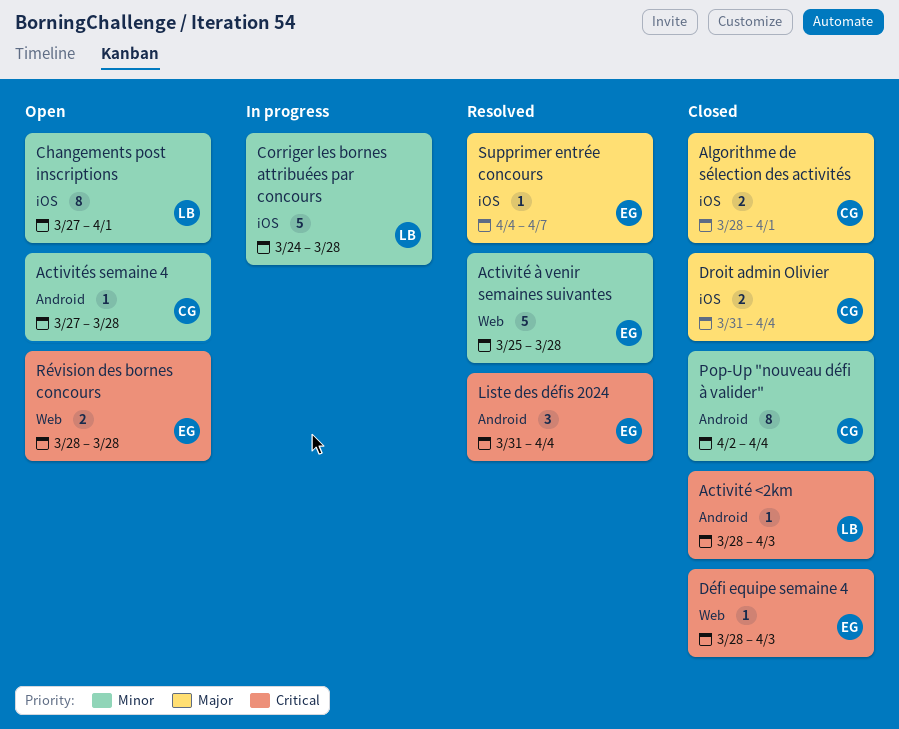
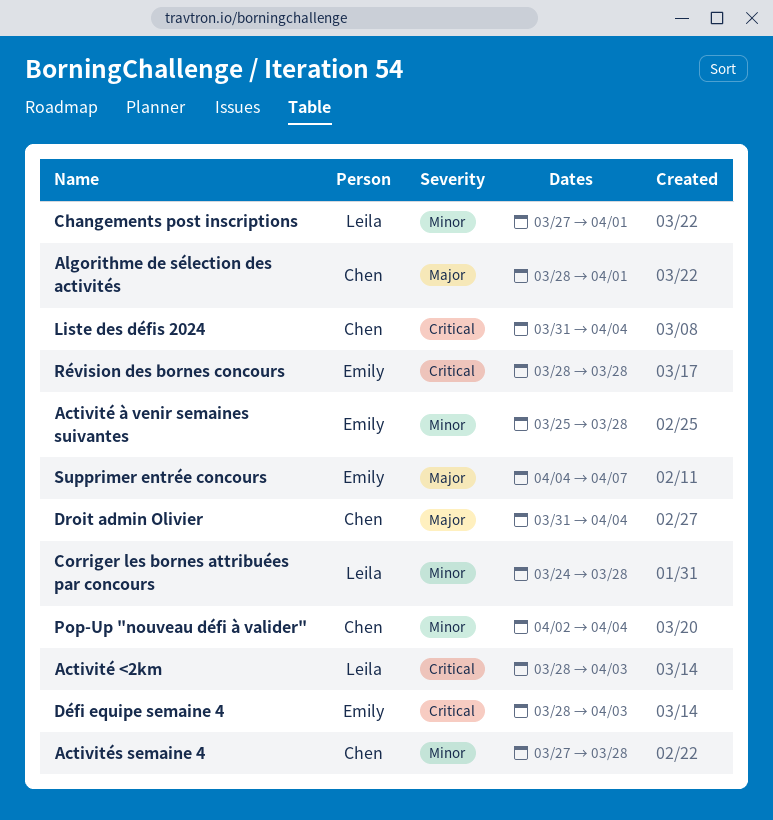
Liste des défis 2024, owner: Emily -> Chen

